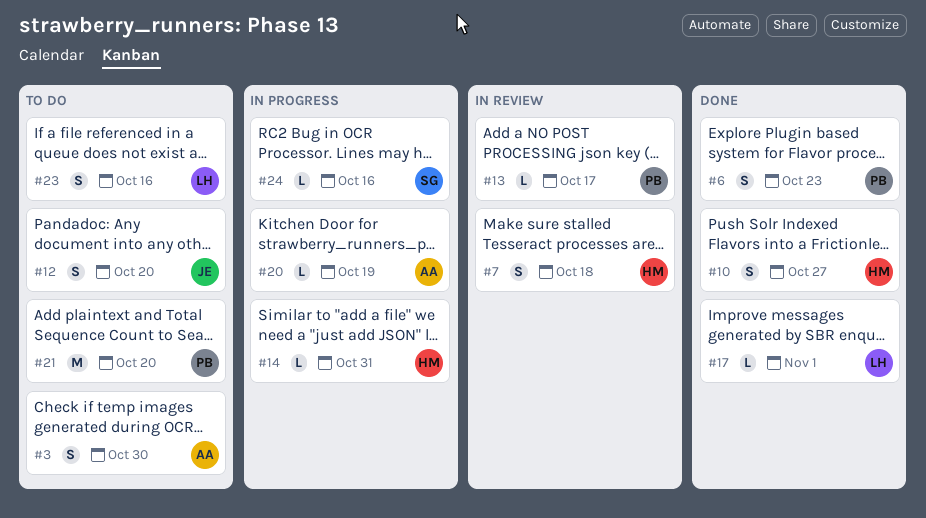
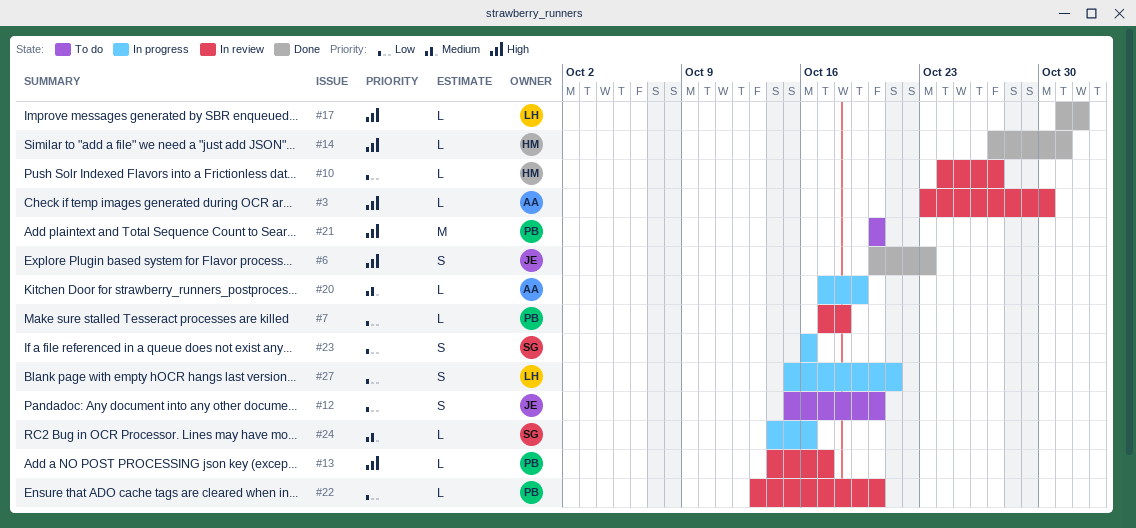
#3, status: To do -> In review
#3, estimate: S -> L
#6, owner: PB -> JE
#7, owner: HM -> PB
#7, estimate: S -> L
#10, status: Done -> In review
#10, estimate: S -> L
#14, status: In progress -> Done
#22: none -> present
#23, status: To do -> In progress
#23, owner: LH -> SG
#27: none -> present

